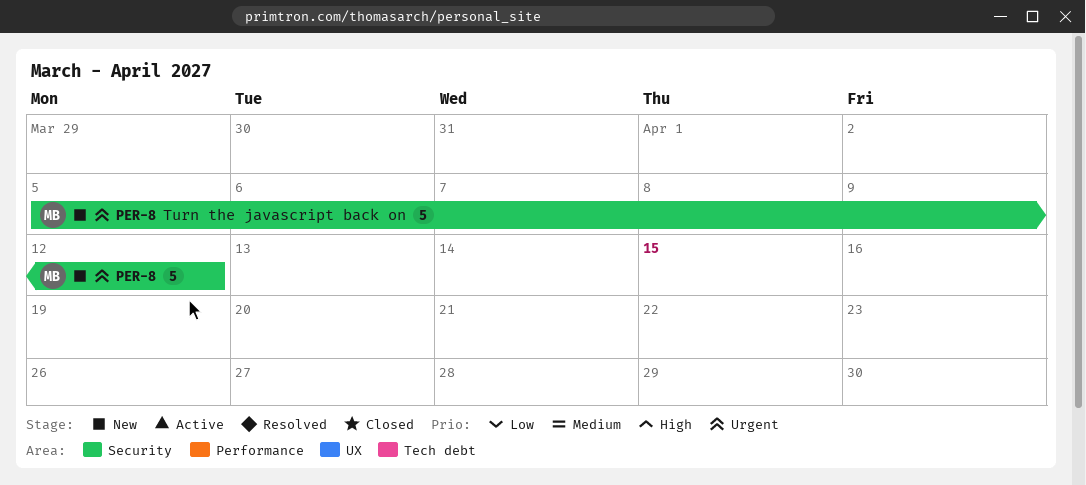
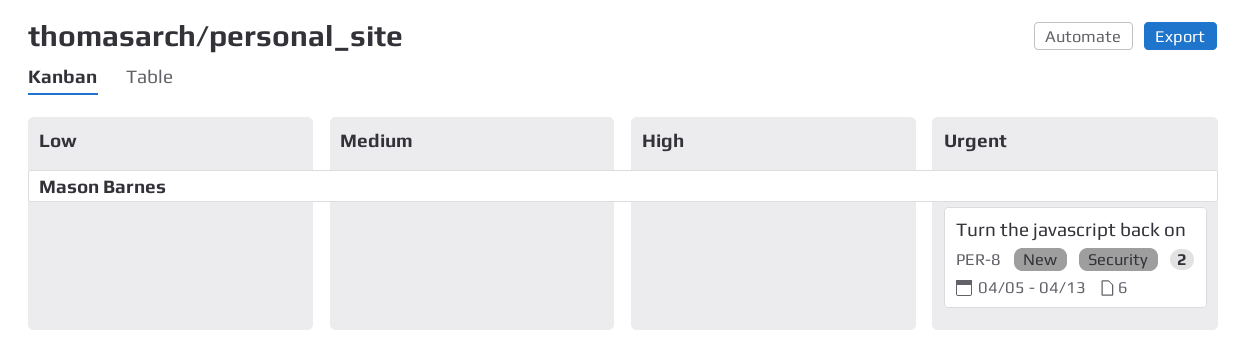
PER-8, estimate: 5 -> 2
PER-8, due: Apr 12 -> Apr 13

